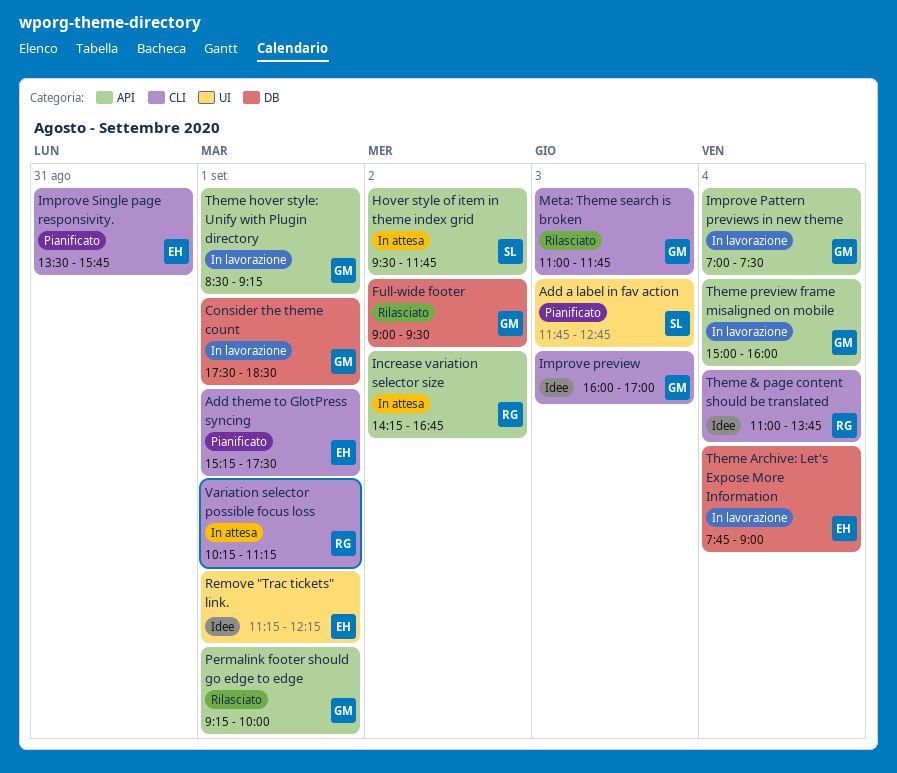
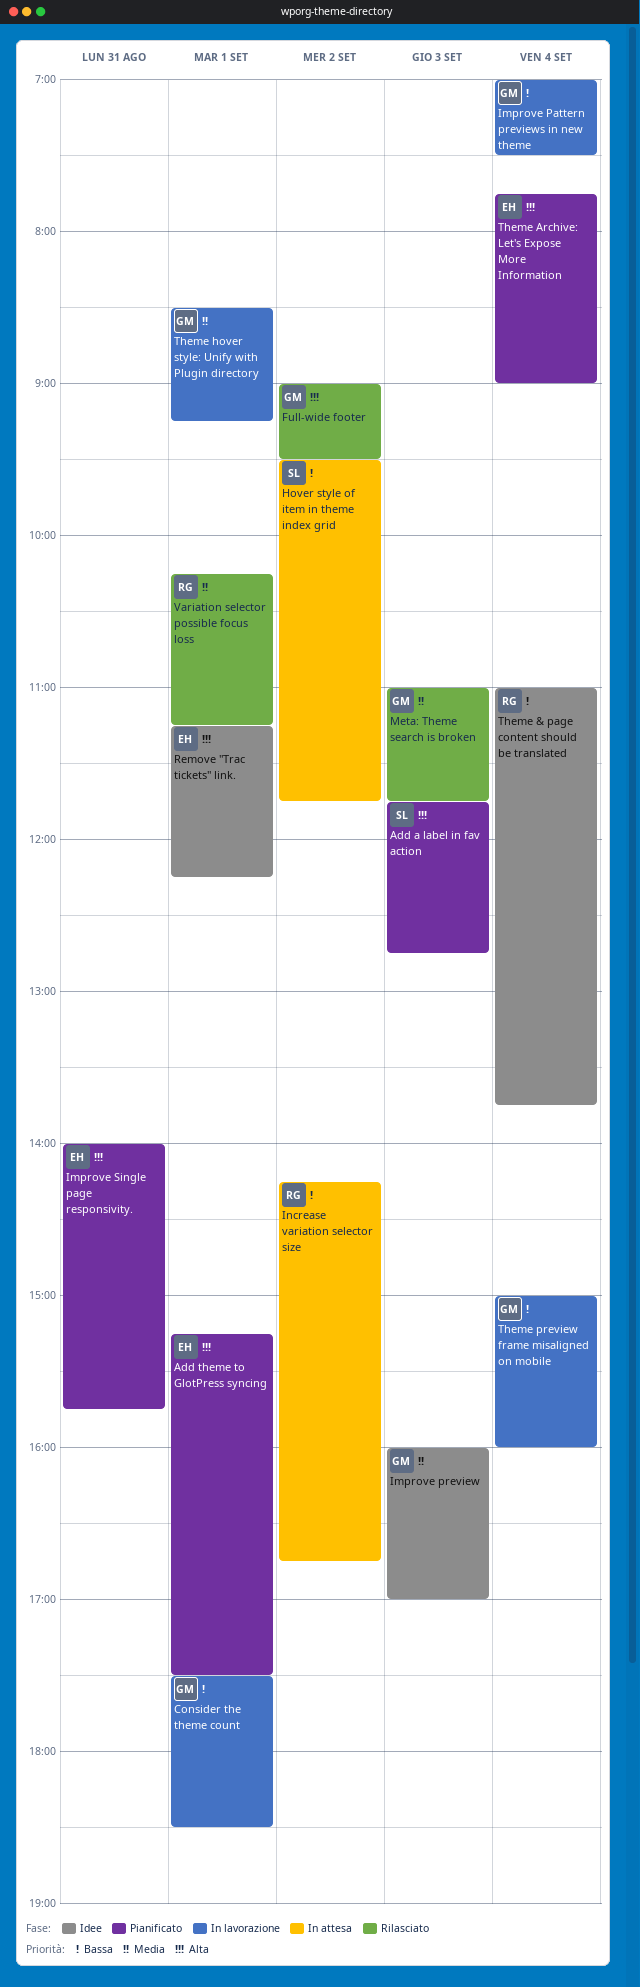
Improve Single page responsivity., begins: 13:30 -> 14:00
Permalink footer should go edge to edge: present -> none
Theme Archive: Let's Expose More Information, status: In lavorazione -> Pianificato
Variation selector possible focus loss, status: In attesa -> Rilasciato

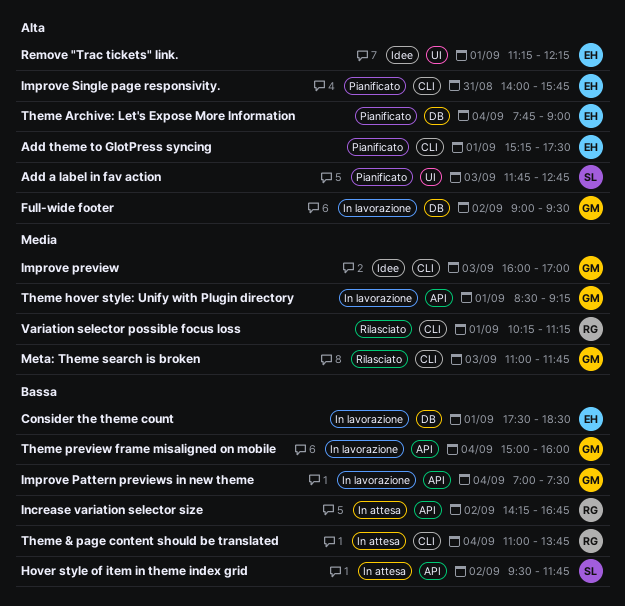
Consider the theme count, owner: GM -> EH
Full-wide footer, status: Rilasciato -> In lavorazione
Theme & page content should be translated, status: Idee -> In attesa

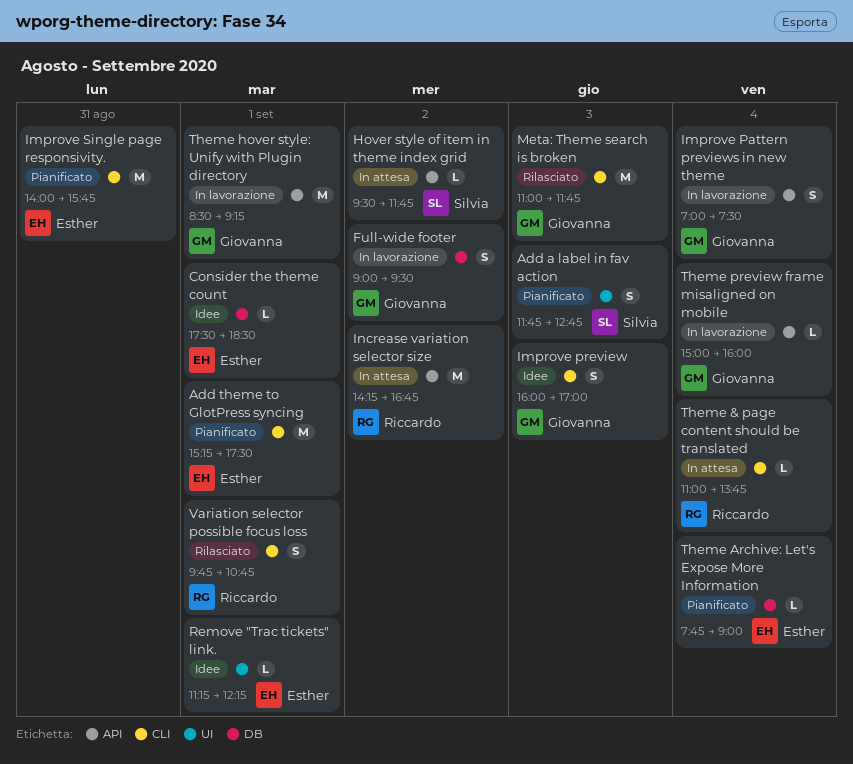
Consider the theme count, status: In lavorazione -> Idee
Variation selector possible focus loss, begins: 10:15 -> 09:45
Variation selector possible focus loss, ends: 11:15 -> 10:45

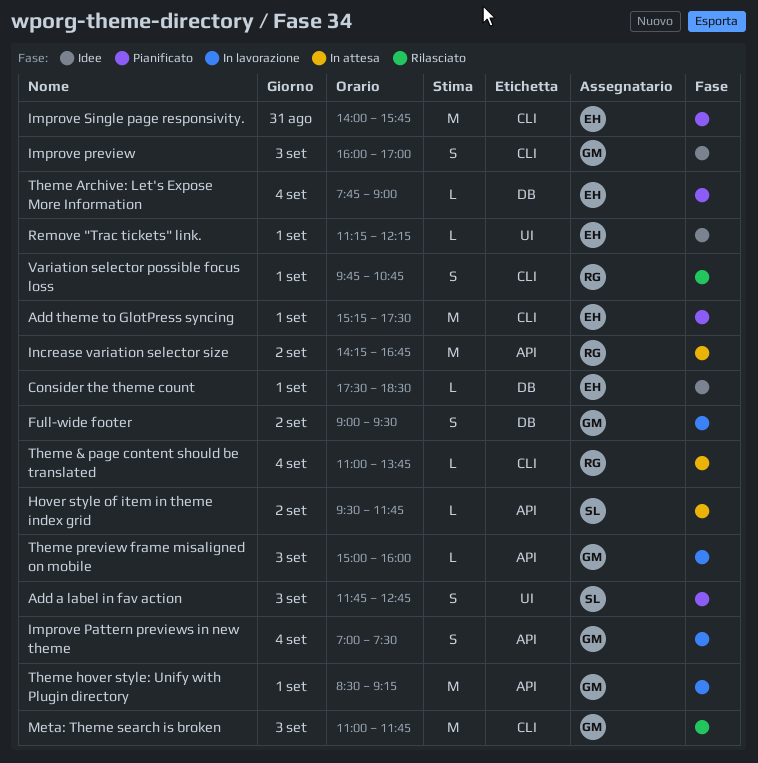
Theme preview frame misaligned on mobile, day: Sep 4 -> Sep 3

